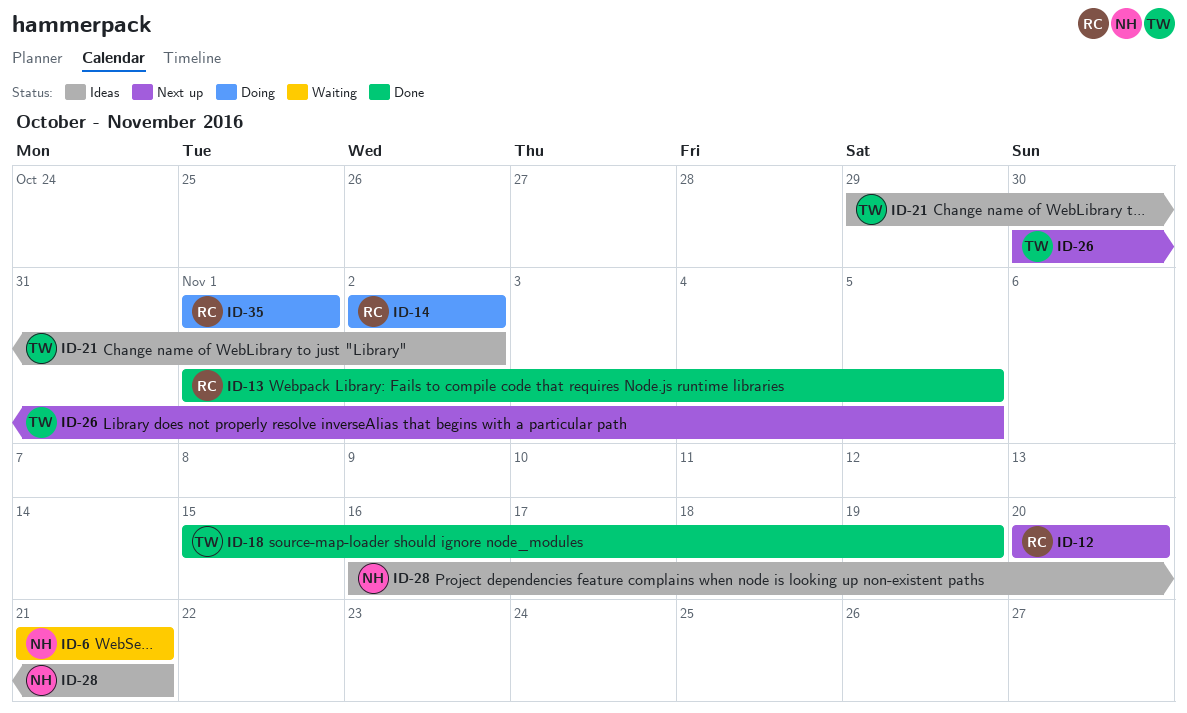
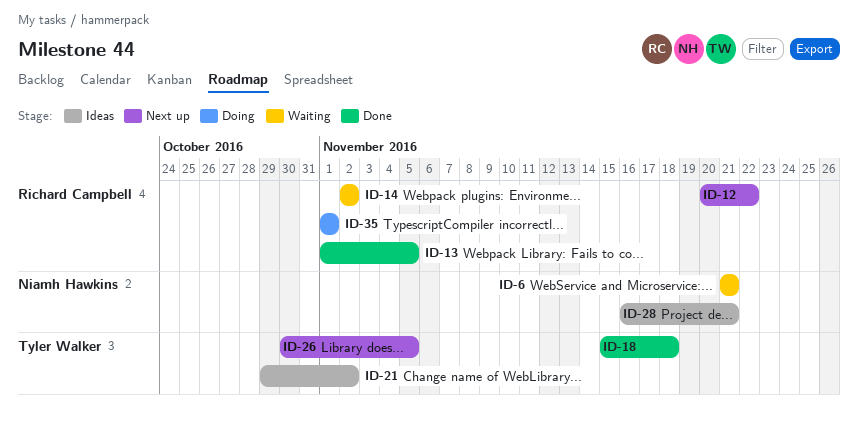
ID-12, due: Nov 20 -> Nov 22
ID-14, status: Doing -> Waiting
ID-18, due: Nov 19 -> Nov 18

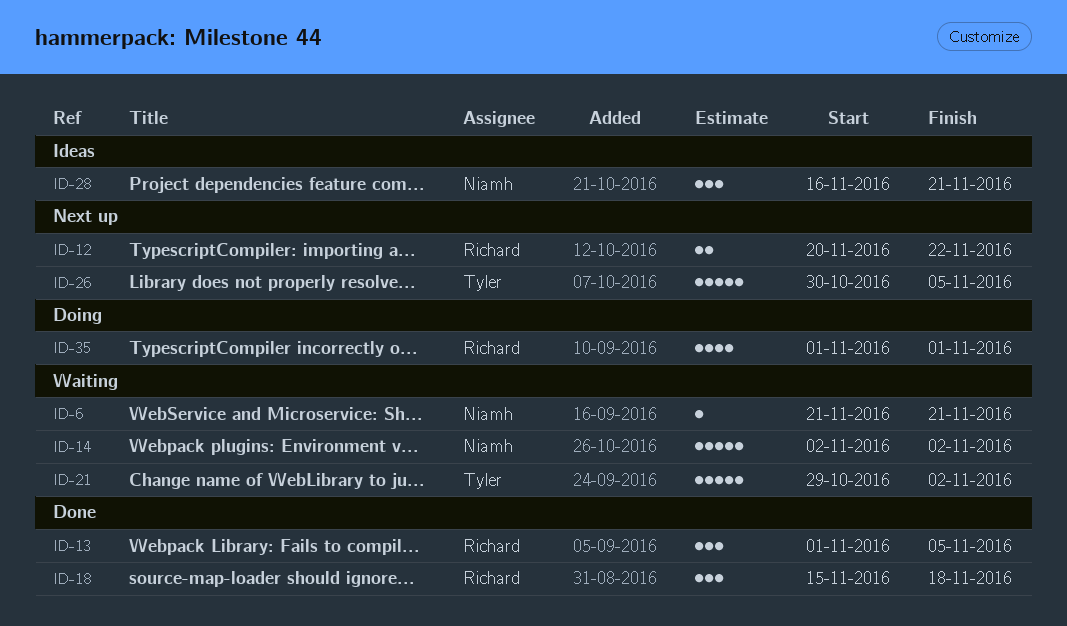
ID-14, owner: Richard Campbell -> Niamh Hawkins
ID-18, owner: Tyler Walker -> Richard Campbell
ID-21, status: Ideas -> Waiting

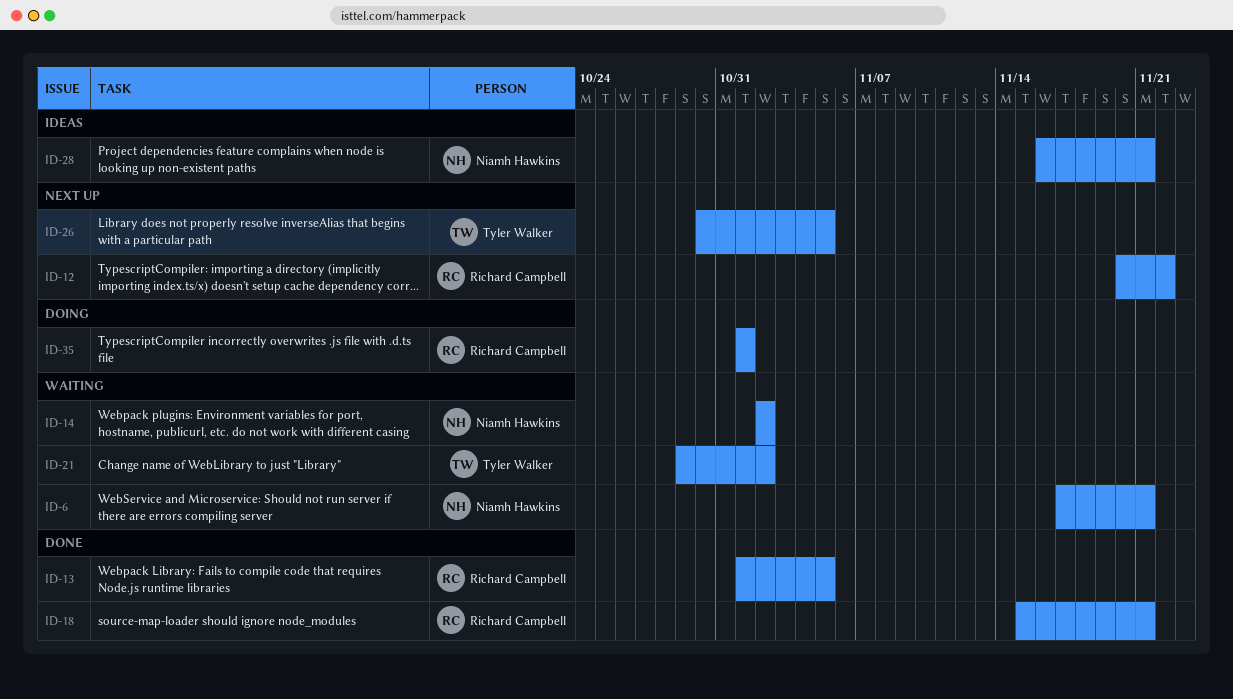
ID-6, start: Nov 21 -> Nov 17
ID-18, due: Nov 18 -> Nov 21

